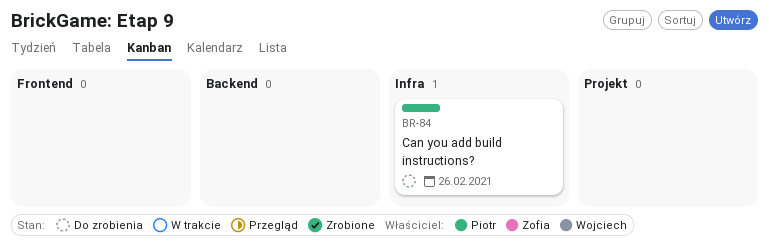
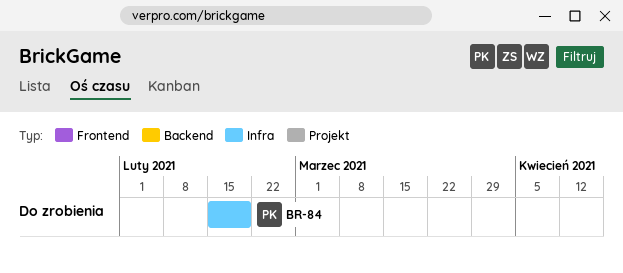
BR-84, due: Feb 26 -> Feb 19

